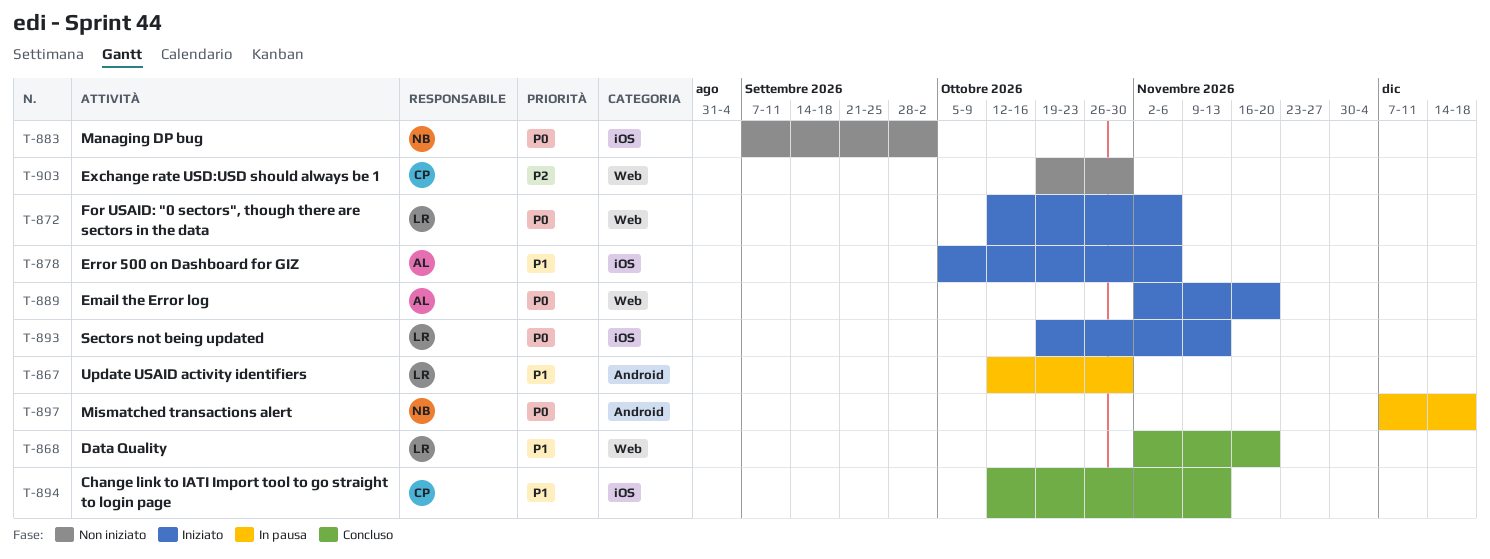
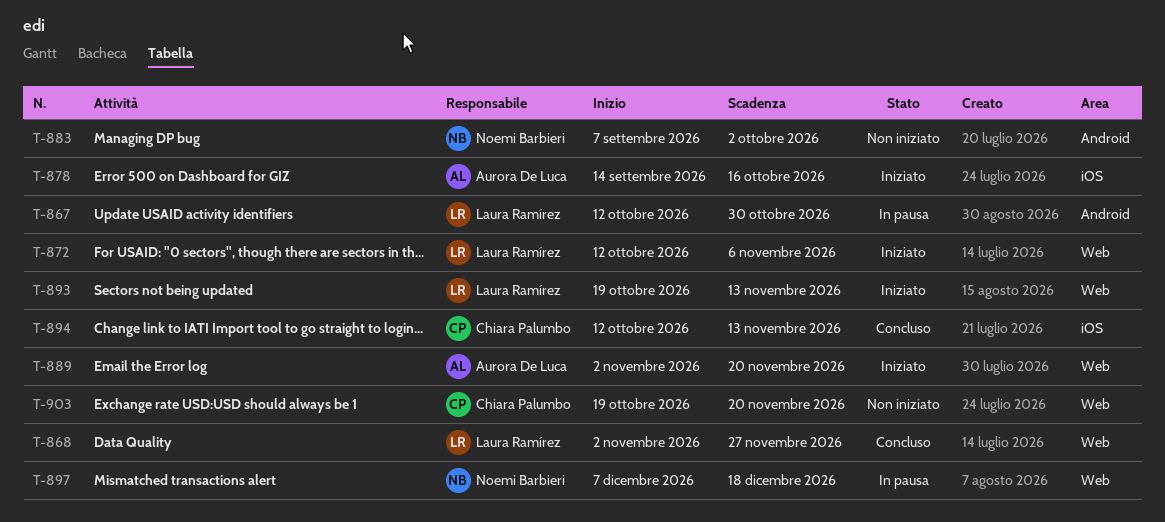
T-868, due: Nov 20 -> Nov 27
T-878, start: Oct 5 -> Sep 14
T-878, due: Nov 6 -> Oct 16
T-883, label: iOS -> Android
T-893, label: iOS -> Web
T-897, label: Android -> Web
T-903, due: Oct 30 -> Nov 20

